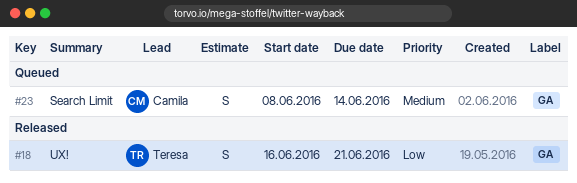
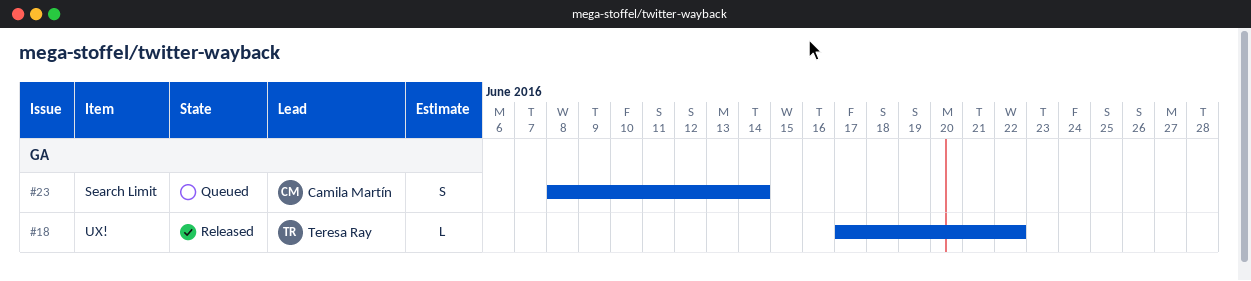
#18, estimate: S -> L
#18, start: Jun 16 -> Jun 17
#18, due: Jun 21 -> Jun 22

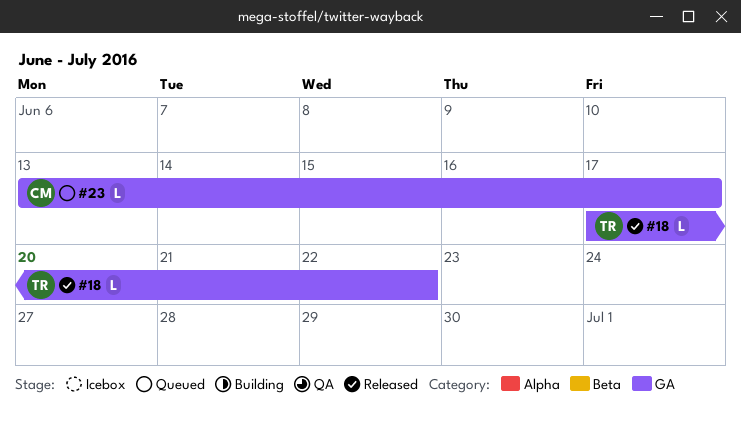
#23, estimate: S -> L
#23, start: Jun 8 -> Jun 13
#23, due: Jun 14 -> Jun 17

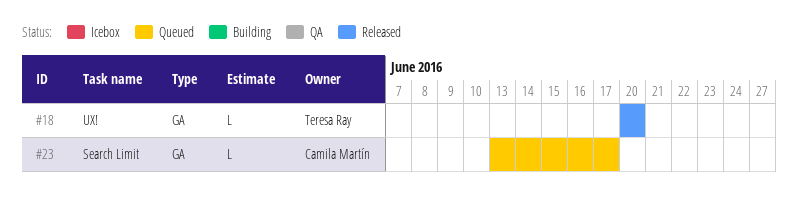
#18, start: Jun 17 -> Jun 20
#18, due: Jun 22 -> Jun 20

